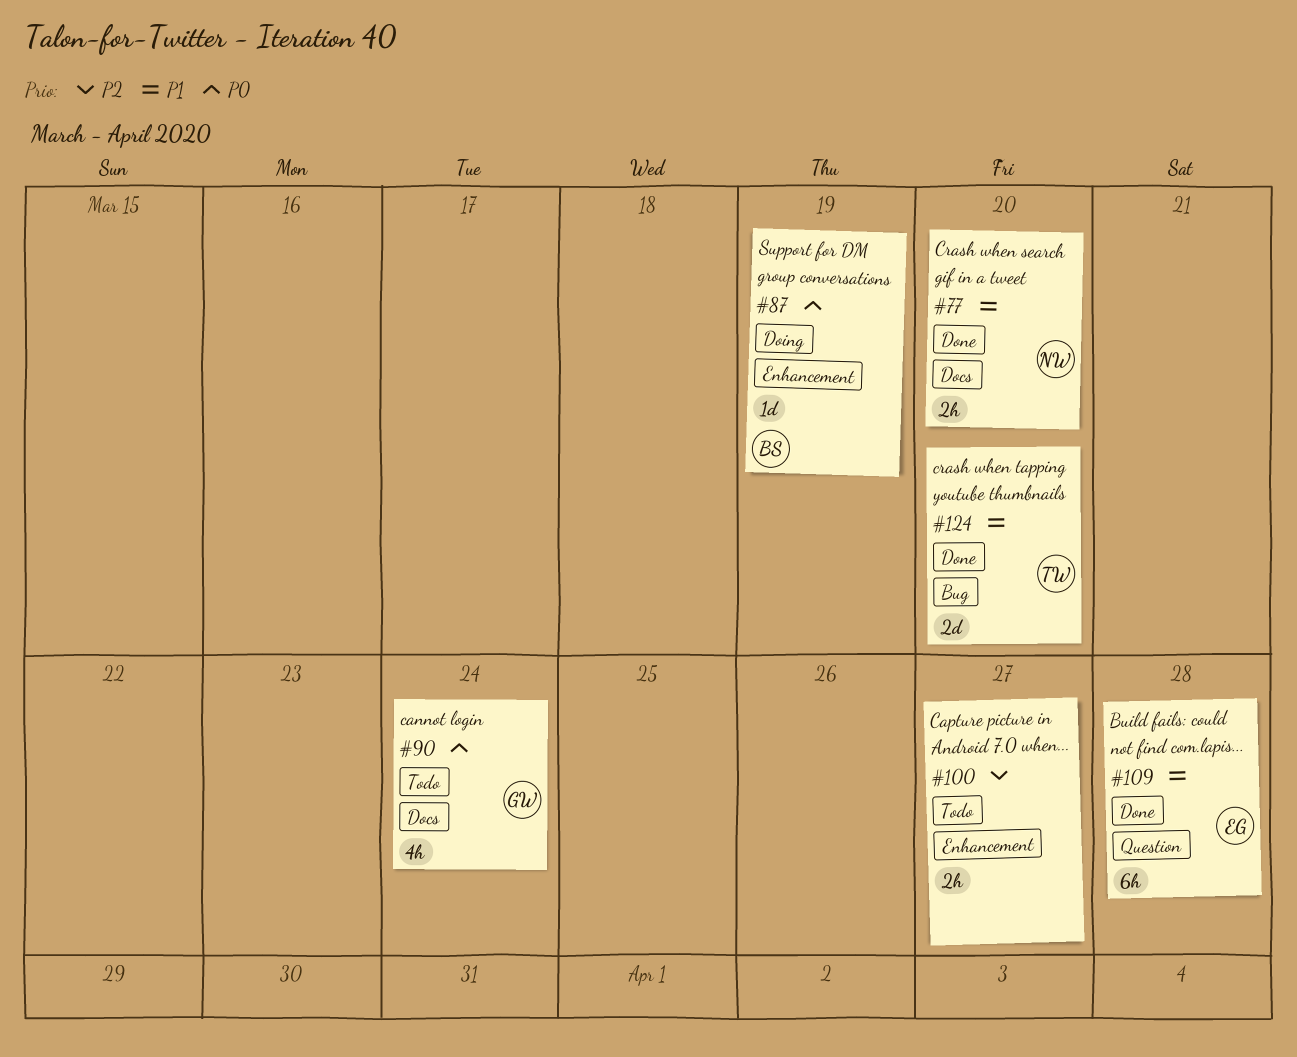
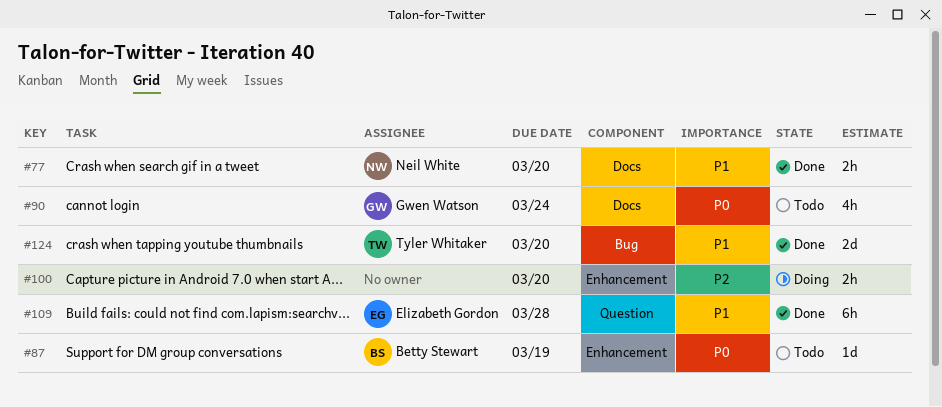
#87, status: Doing -> Todo
#100, status: Todo -> Doing
#100, due: Mar 27 -> Mar 20

